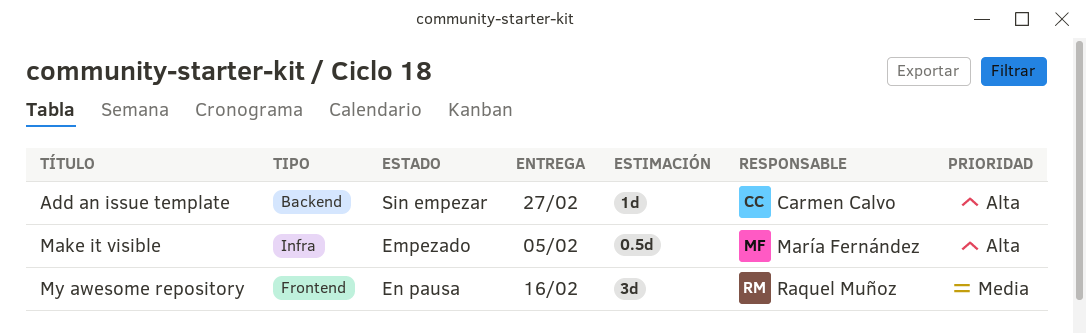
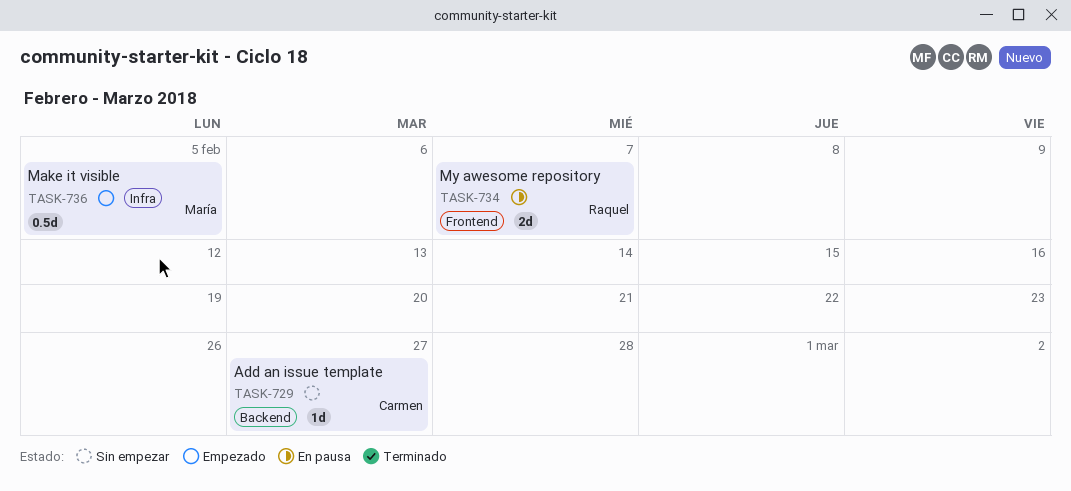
My awesome repository, estimate: 3d -> 2d
My awesome repository, due: Feb 16 -> Feb 7

